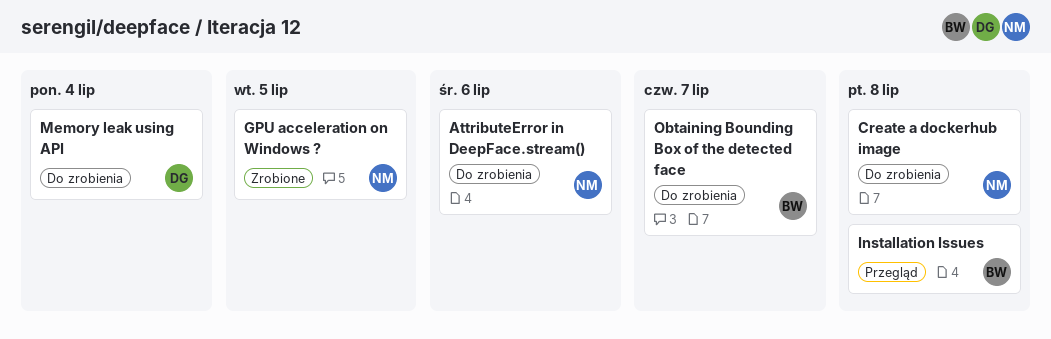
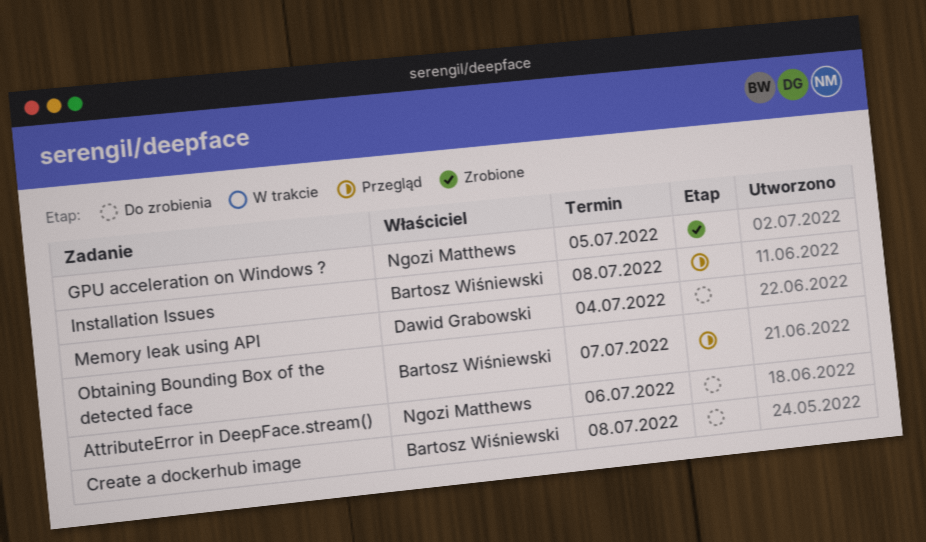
Create a dockerhub image, owner: Ngozi Matthews -> Bartosz Wiśniewski
Obtaining Bounding Box of the detected face, status: Do zrobienia -> Przegląd

